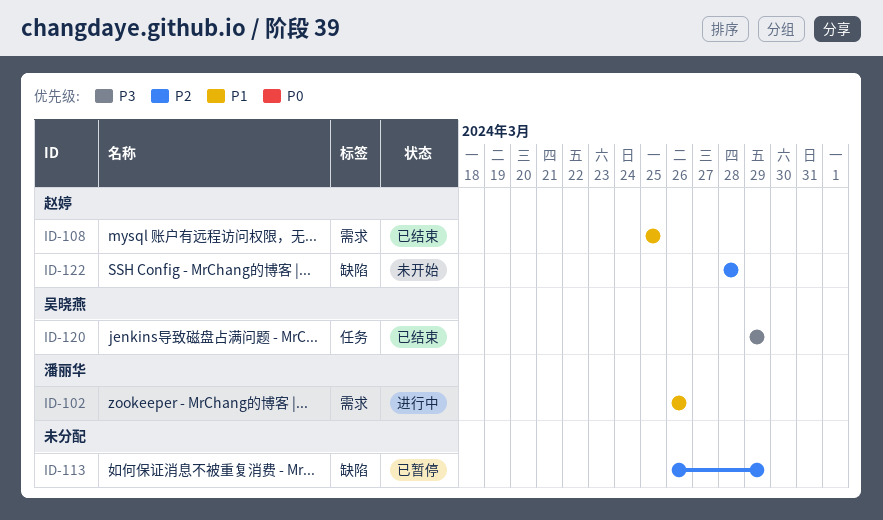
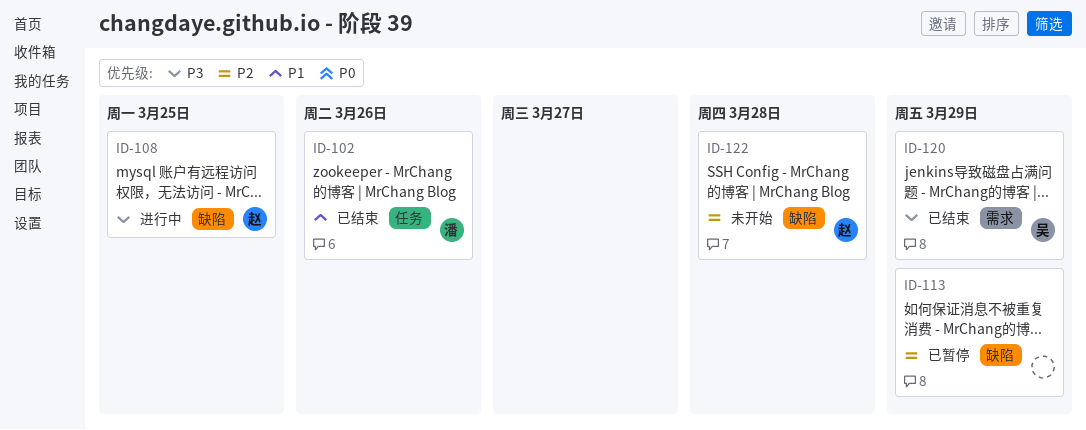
ID-102, status: 进行中 -> 已结束
ID-102, label: 需求 -> 任务
ID-108, status: 已结束 -> 进行中
ID-108, priority: P1 -> P3
ID-108, label: 需求 -> 缺陷
ID-120, label: 任务 -> 需求

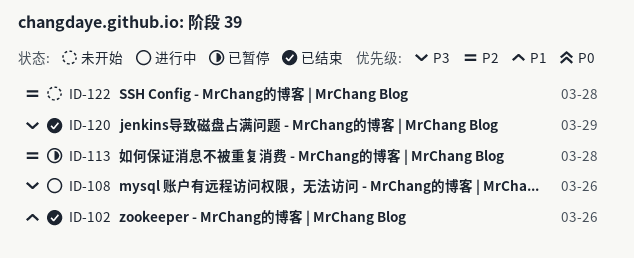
ID-108, due: Mar 25 -> Mar 26
ID-113, due: Mar 29 -> Mar 28

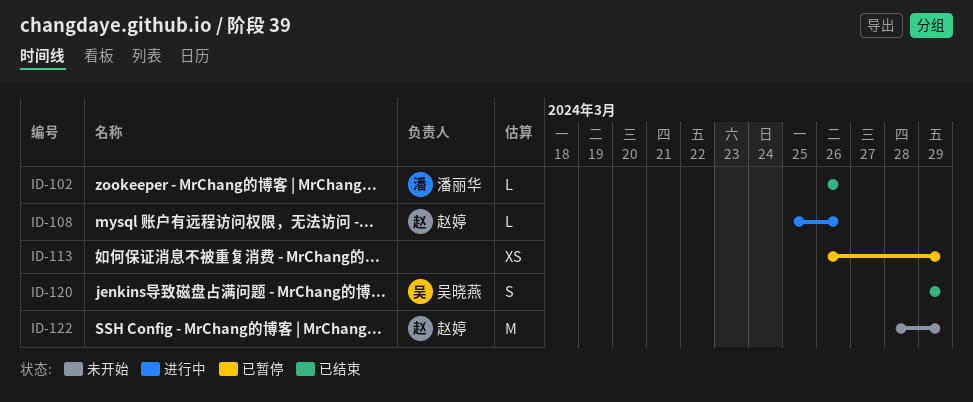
ID-113, due: Mar 28 -> Mar 29
ID-122, due: Mar 28 -> Mar 29

